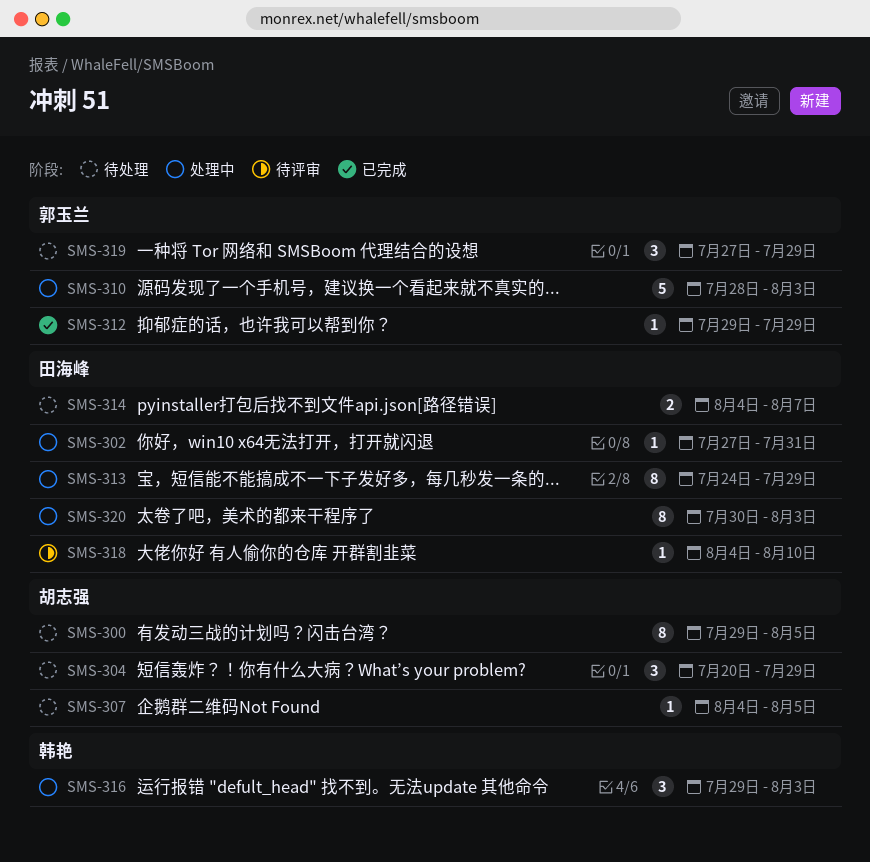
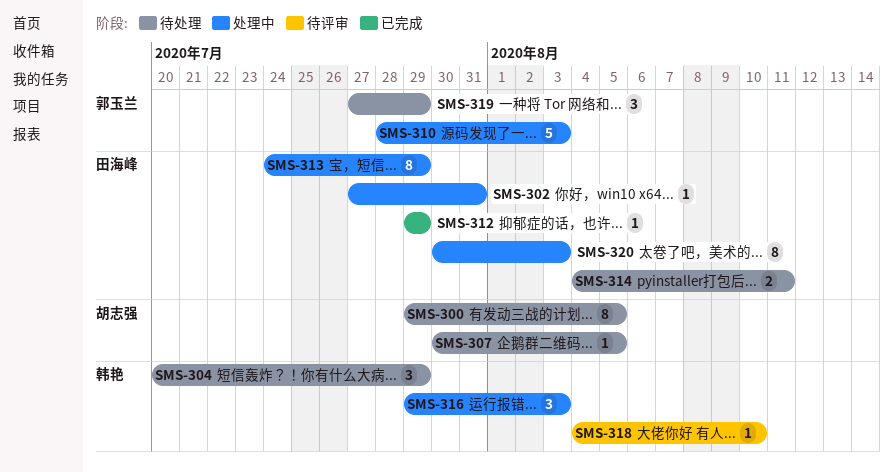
SMS-304, owner: 胡志强 -> 韩艳
SMS-307, start: Aug 4 -> Jul 30
SMS-312, owner: 郭玉兰 -> 田海峰
SMS-314, due: Aug 7 -> Aug 11
SMS-318, owner: 田海峰 -> 韩艳

